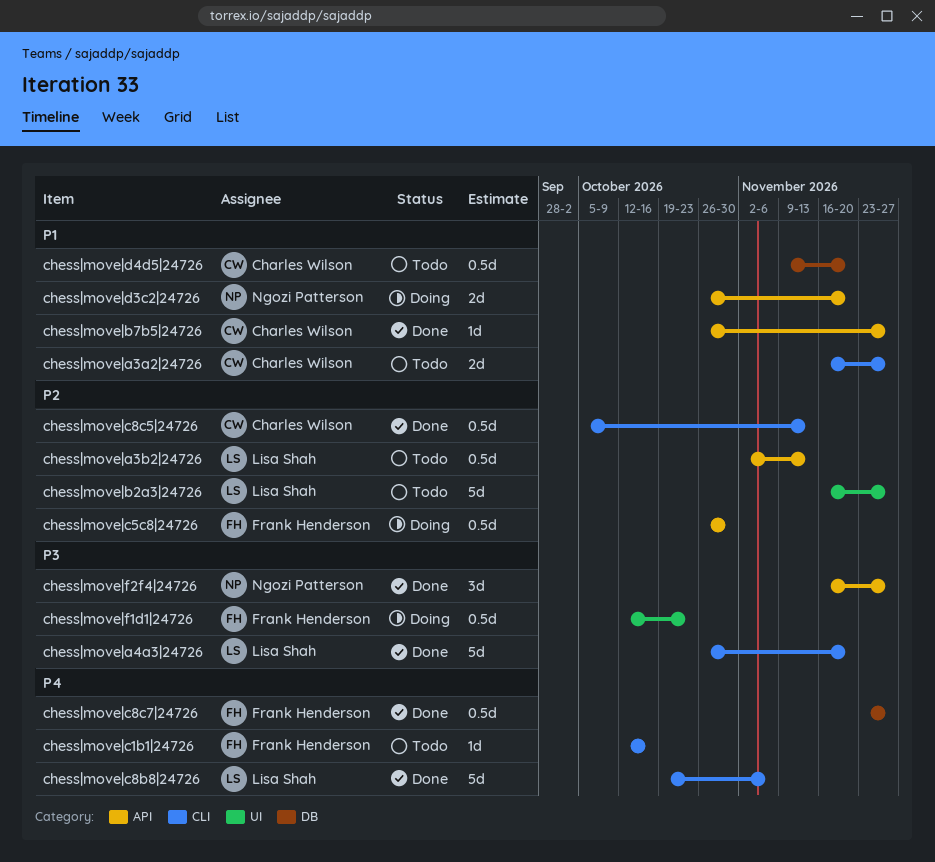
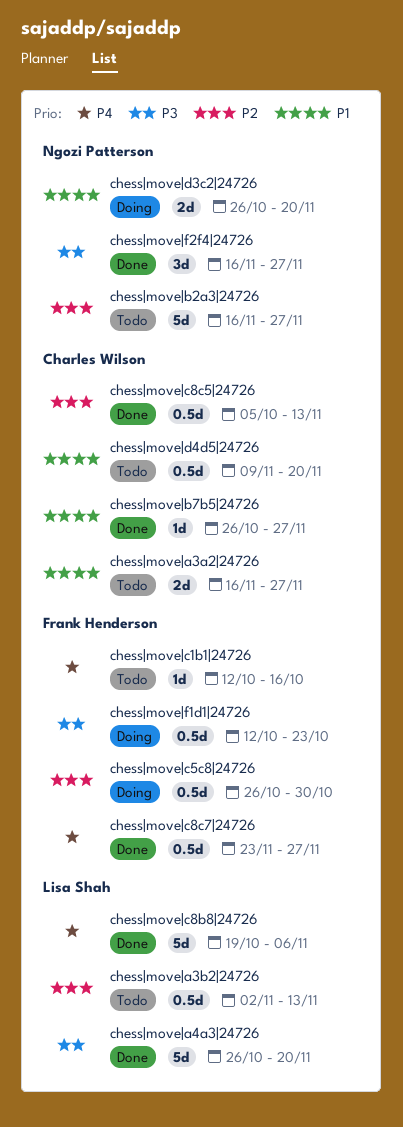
chess|move|b2a3|24726, owner: Lisa Shah -> Ngozi Patterson

